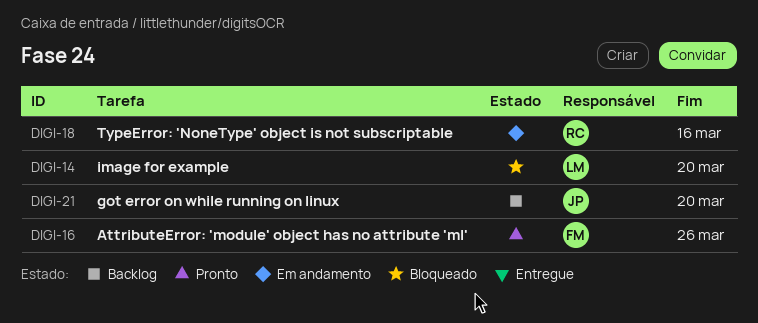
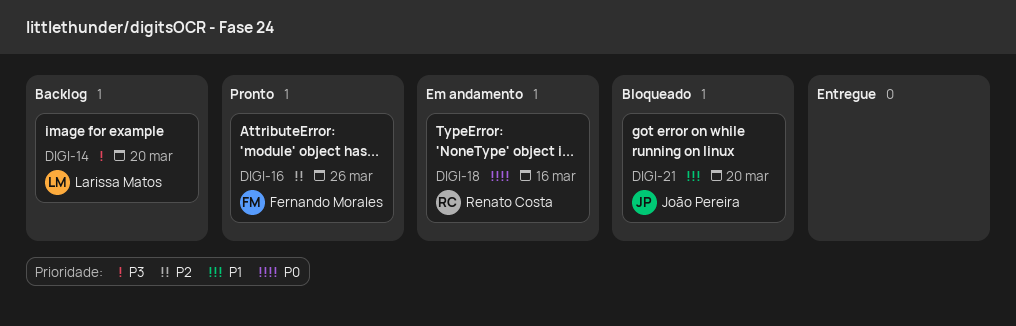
DIGI-14, status: Bloqueado -> Backlog
DIGI-21, status: Backlog -> Bloqueado

